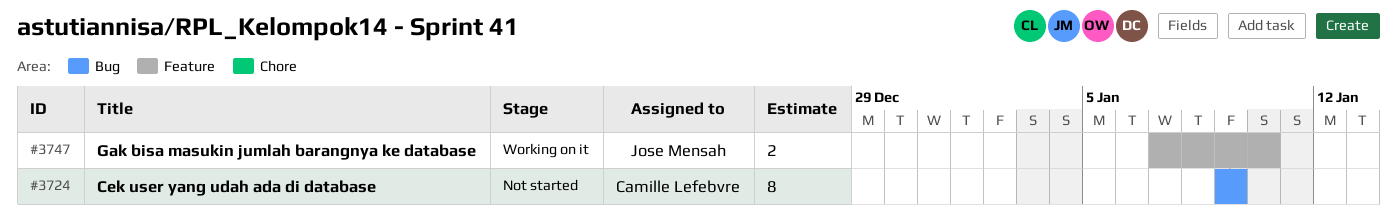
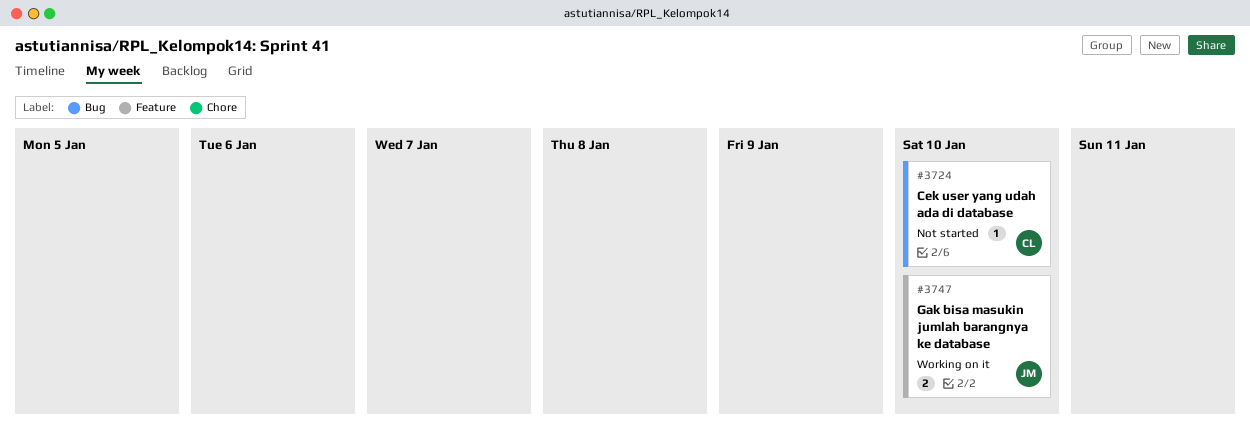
#3724, estimate: 8 -> 1
#3724, due: Jan 9 -> Jan 10

